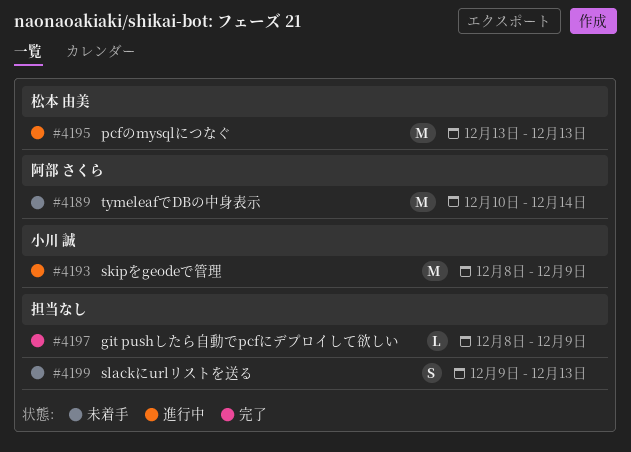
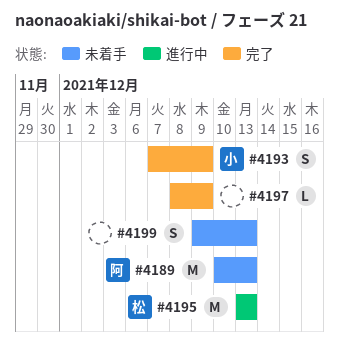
#4189, due: Dec 14 -> Dec 13
#4193, status: 進行中 -> 完了
#4193, estimate: M -> S
#4193, start: Dec 8 -> Dec 7

